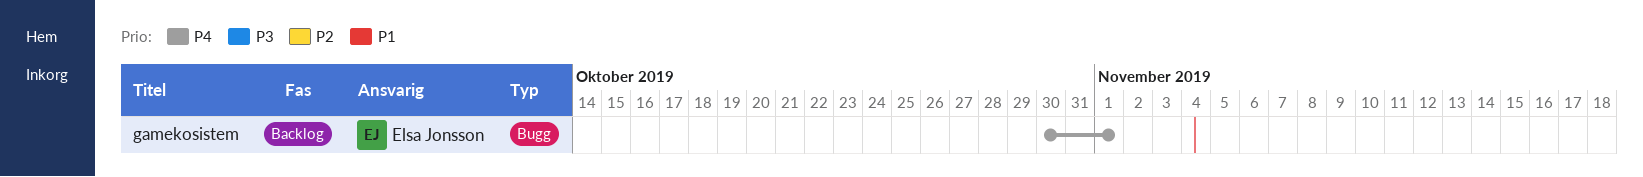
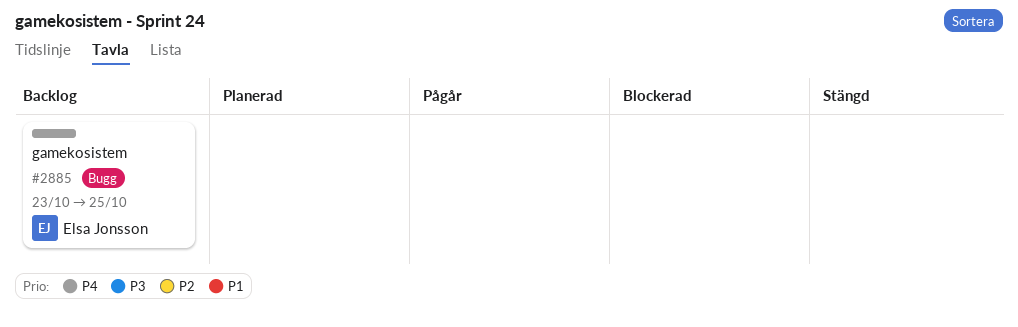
gamekosistem, start: Oct 30 -> Oct 23
gamekosistem, due: Nov 1 -> Oct 25

